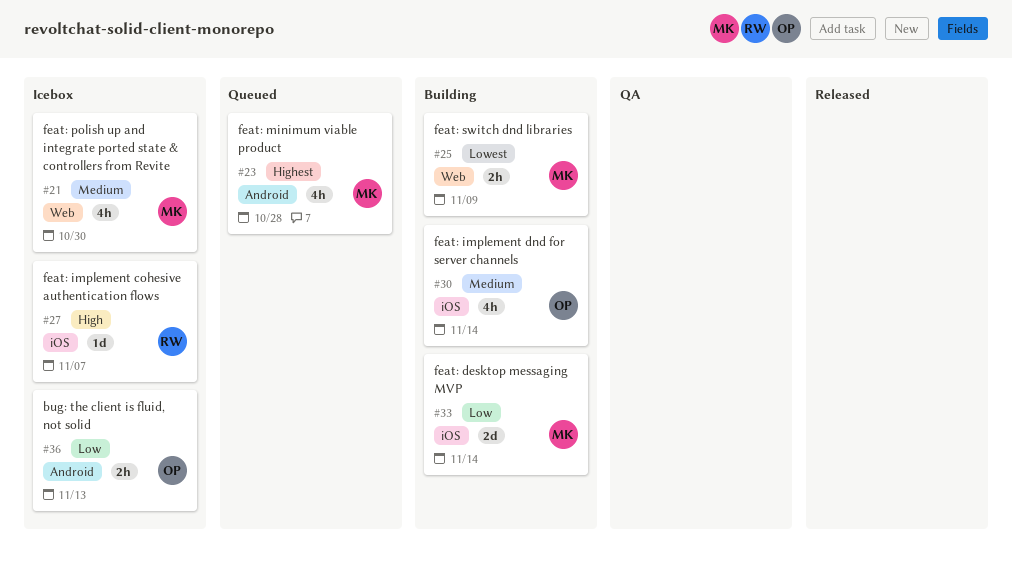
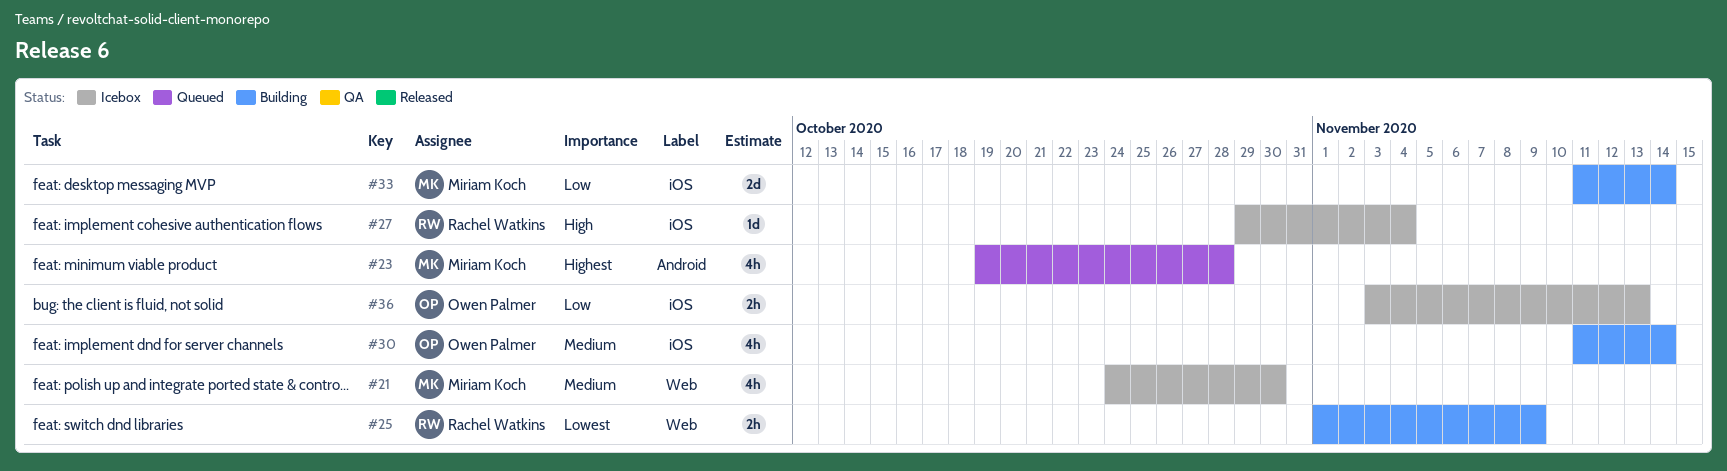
#25, owner: Miriam Koch -> Rachel Watkins
#27, due: Nov 7 -> Nov 4
#36, label: Android -> iOS

